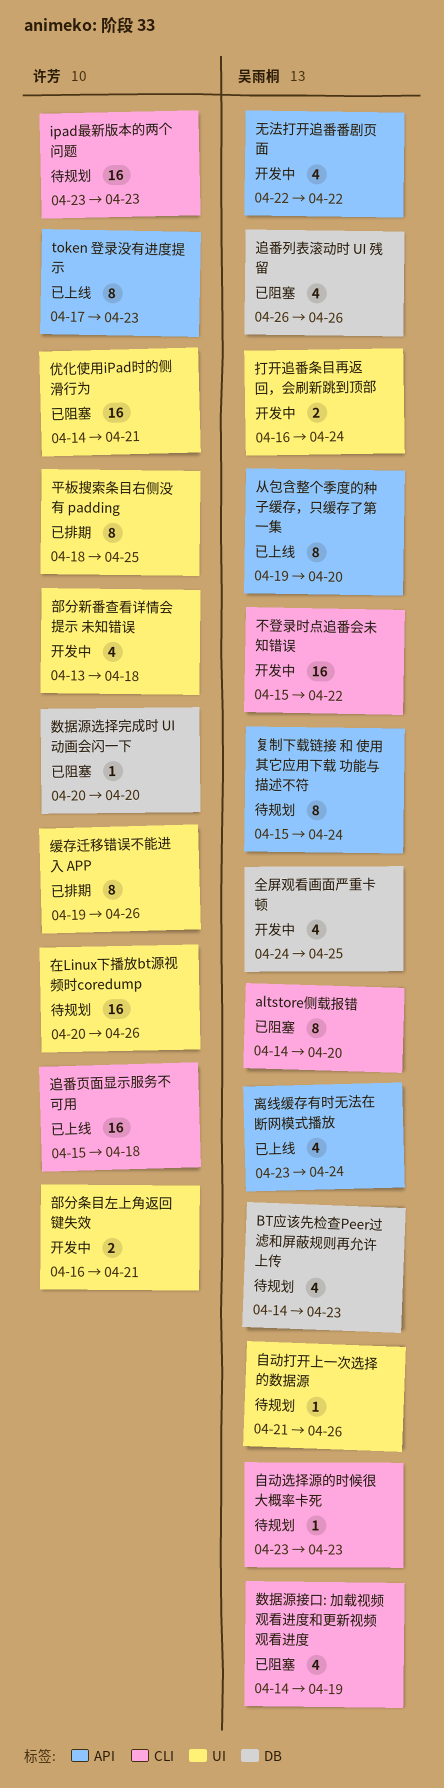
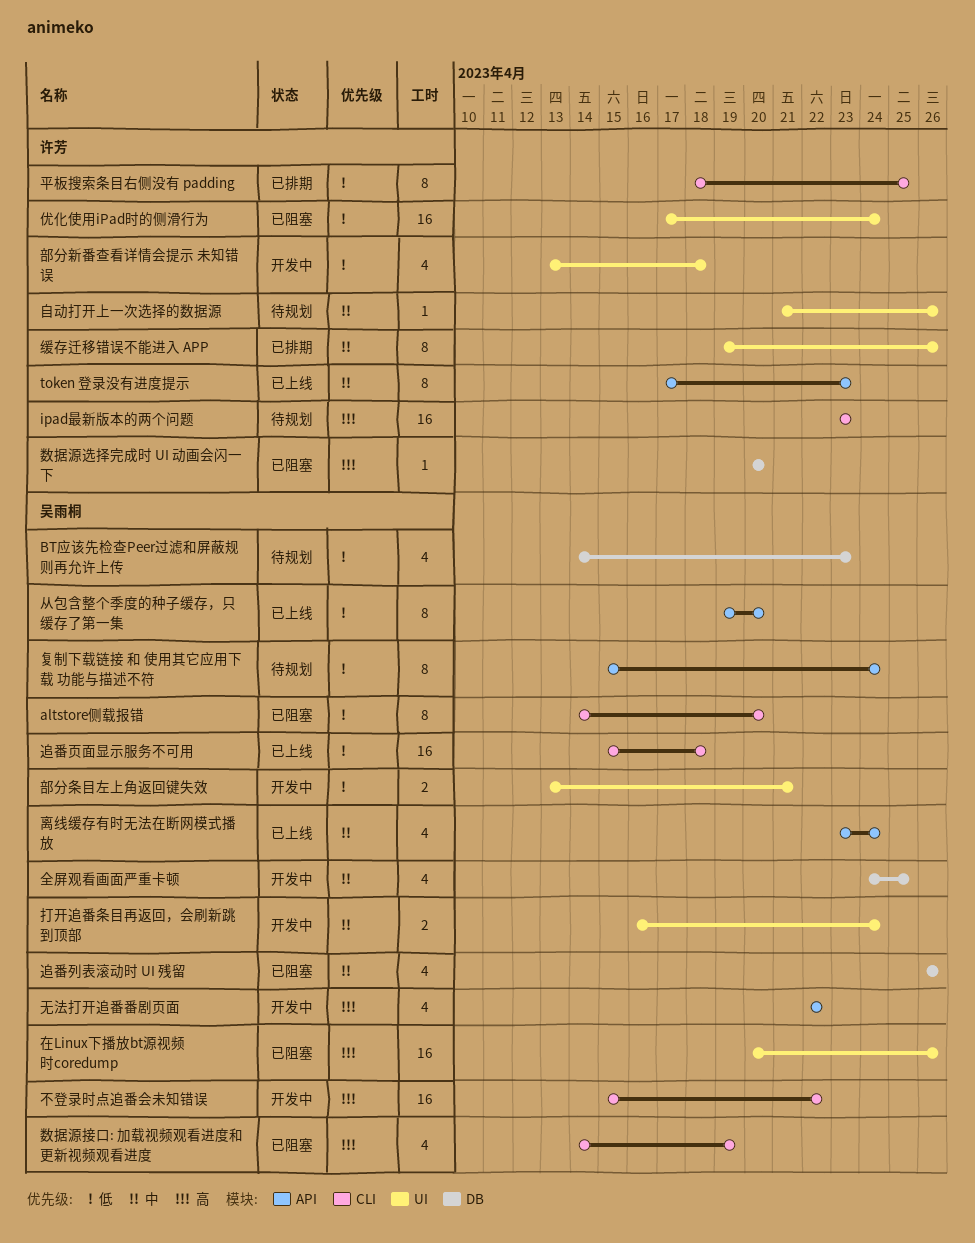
优化使用iPad时的侧滑行为, start: Apr 14 -> Apr 17
优化使用iPad时的侧滑行为, due: Apr 21 -> Apr 24
在Linux下播放bt源视频时coredump, status: 待规划 -> 已阻塞
在Linux下播放bt源视频时coredump, owner: 许芳 -> 吴雨桐
平板搜索条目右侧没有 padding, label: UI -> CLI
自动打开上一次选择的数据源, owner: 吴雨桐 -> 许芳
自动选择源的时候很大概率卡死: present -> none
追番页面显示服务不可用, owner: 许芳 -> 吴雨桐
部分条目左上角返回键失效, owner: 许芳 -> 吴雨桐
部分条目左上角返回键失效, start: Apr 16 -> Apr 13

